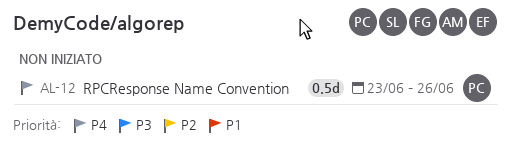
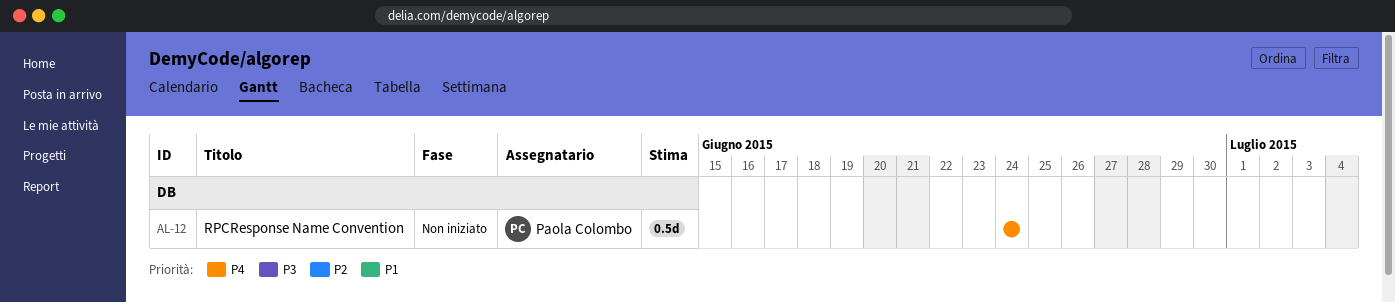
AL-12, start: Jun 23 -> Jun 24
AL-12, due: Jun 26 -> Jun 24

